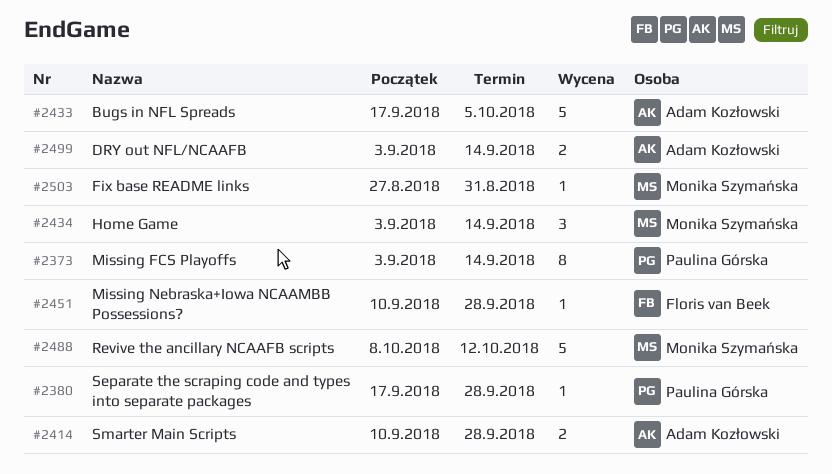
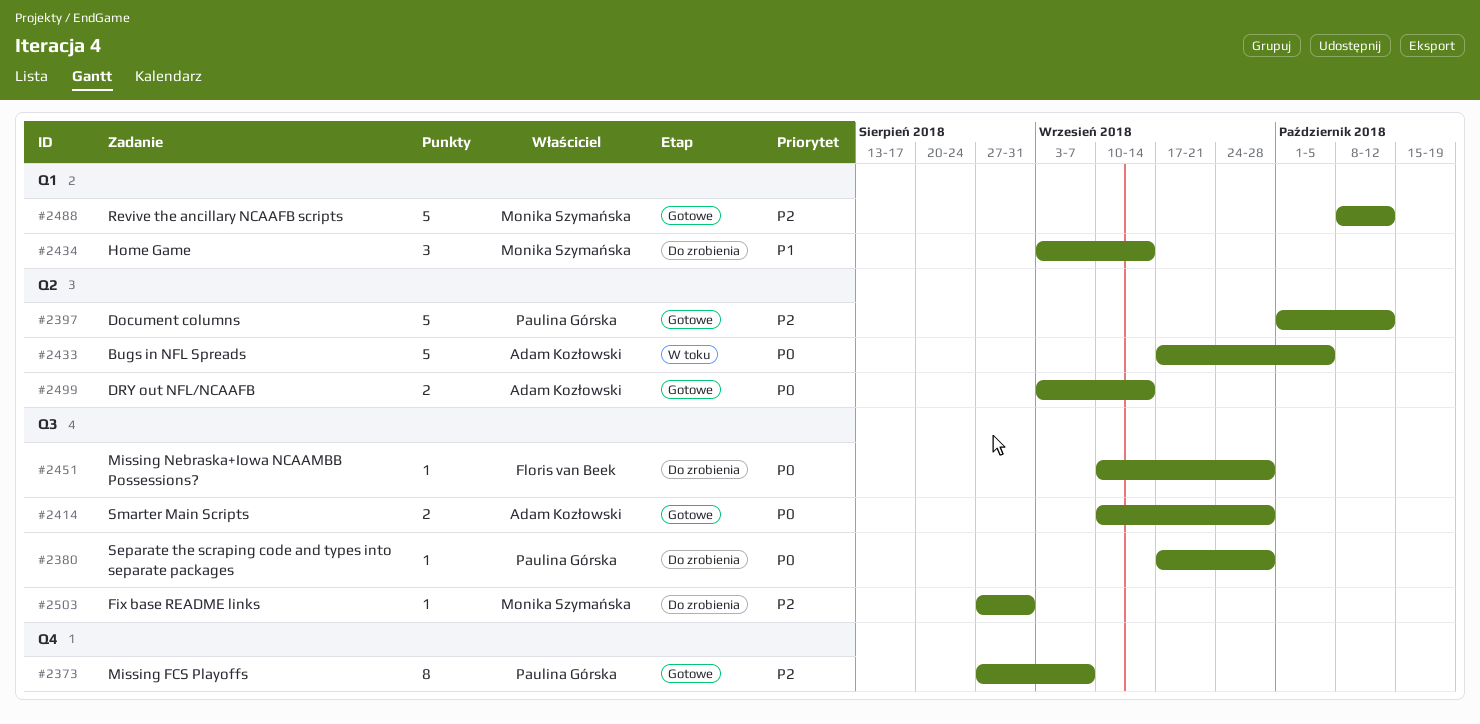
#2373, start: Sep 3 -> Aug 27
#2373, due: Sep 14 -> Sep 7
#2397: none -> present

